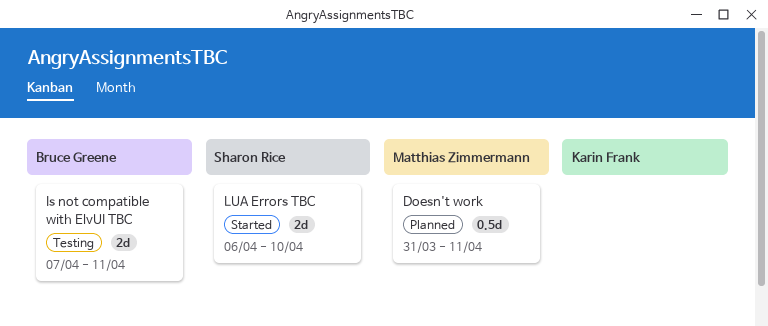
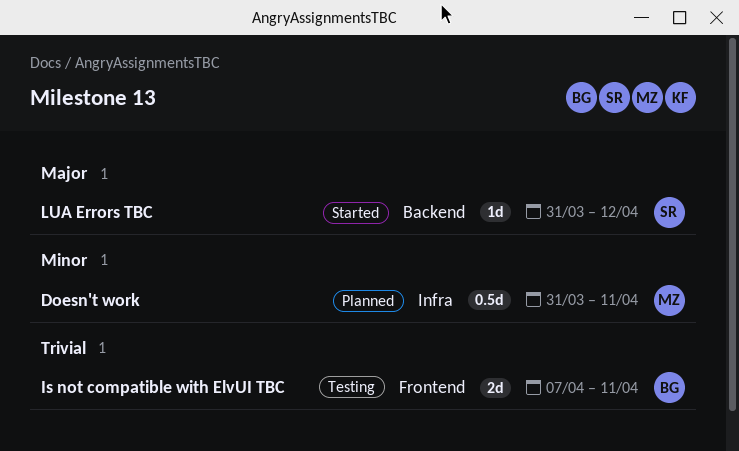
LUA Errors TBC, estimate: 2d -> 1d
LUA Errors TBC, start: Apr 6 -> Mar 31
LUA Errors TBC, due: Apr 10 -> Apr 12

